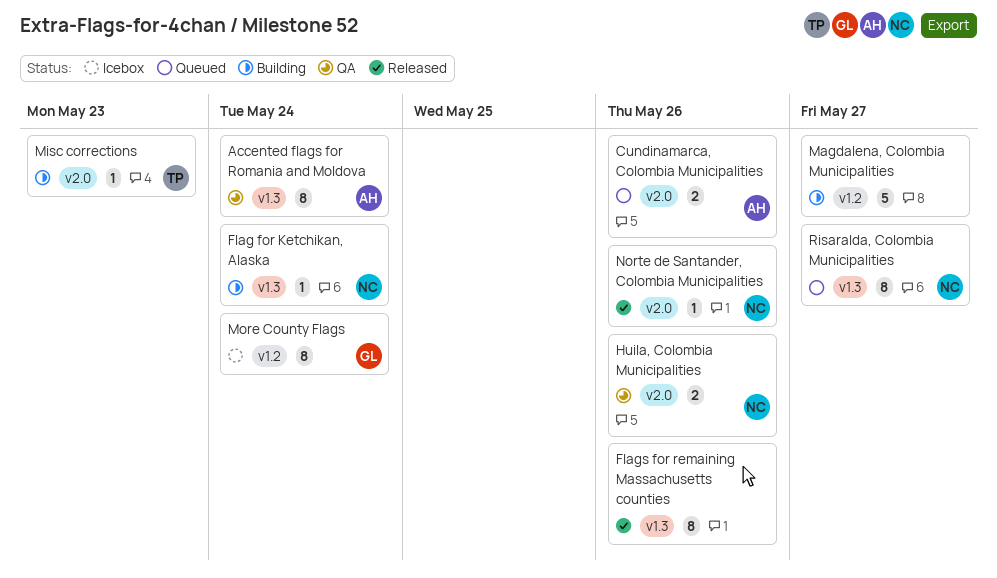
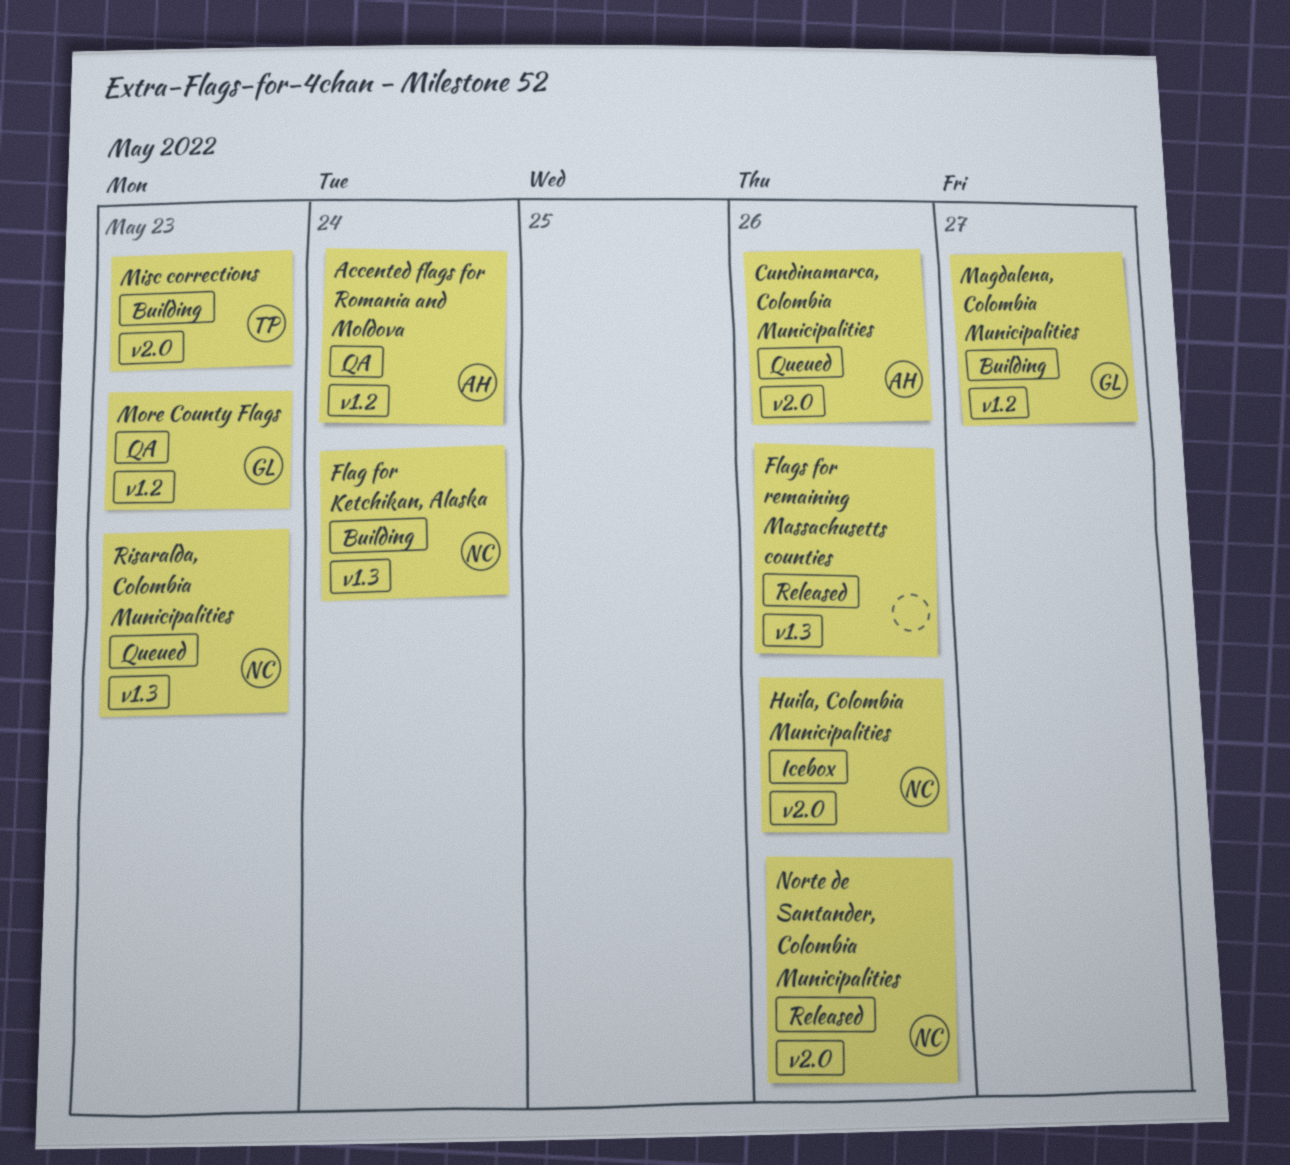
Accented flags for Romania and Moldova, label: v1.3 -> v1.2
Huila, Colombia Municipalities, status: QA -> Icebox
Magdalena, Colombia Municipalities, owner: none -> GL
More County Flags, status: Icebox -> QA
More County Flags, due: May 24 -> May 23
Risaralda, Colombia Municipalities, due: May 27 -> May 23

